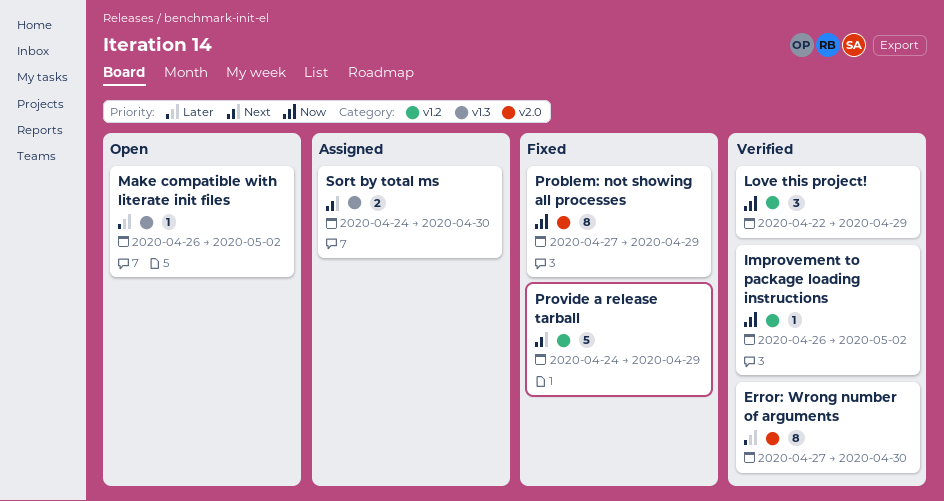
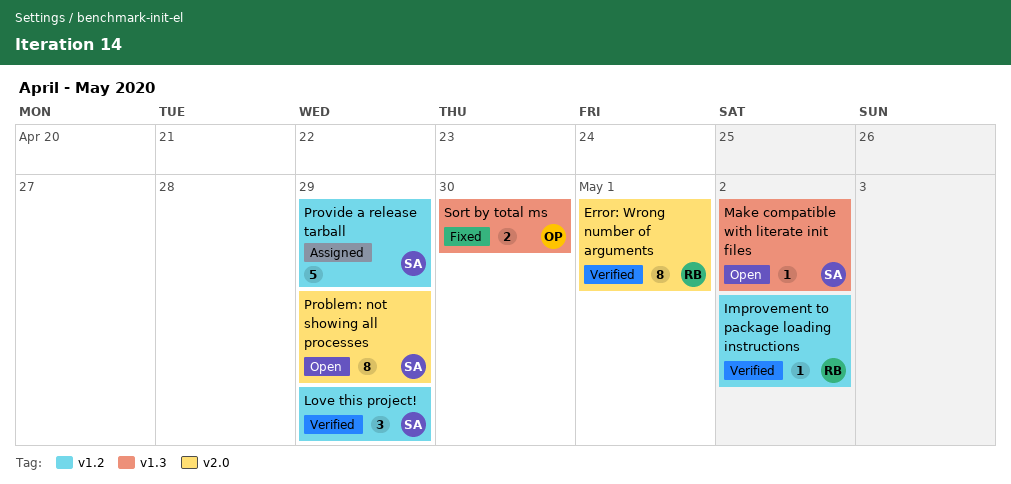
Error: Wrong number of arguments, due: Apr 30 -> May 1
Problem: not showing all processes, status: Fixed -> Open
Provide a release tarball, status: Fixed -> Assigned
Sort by total ms, status: Assigned -> Fixed

